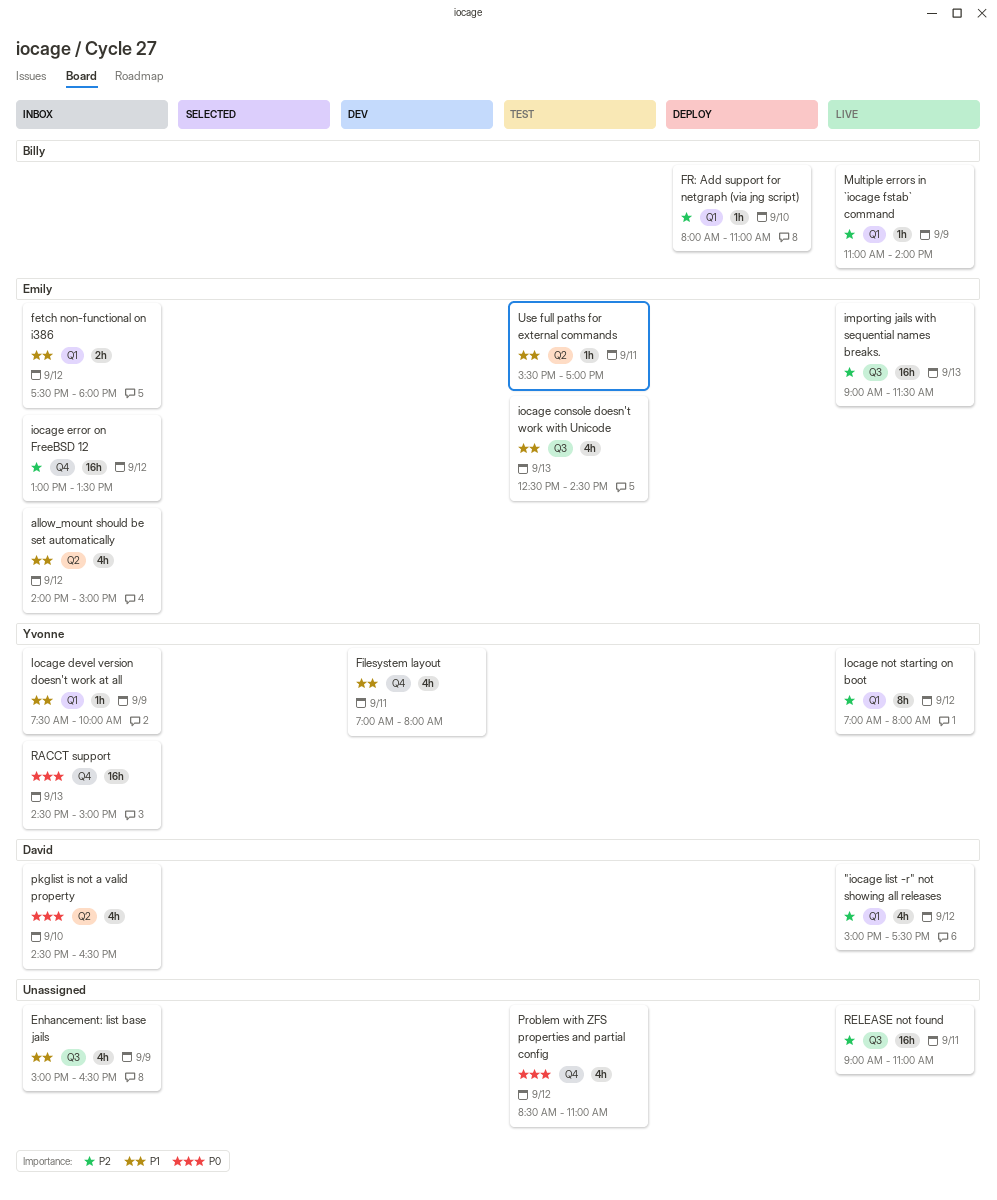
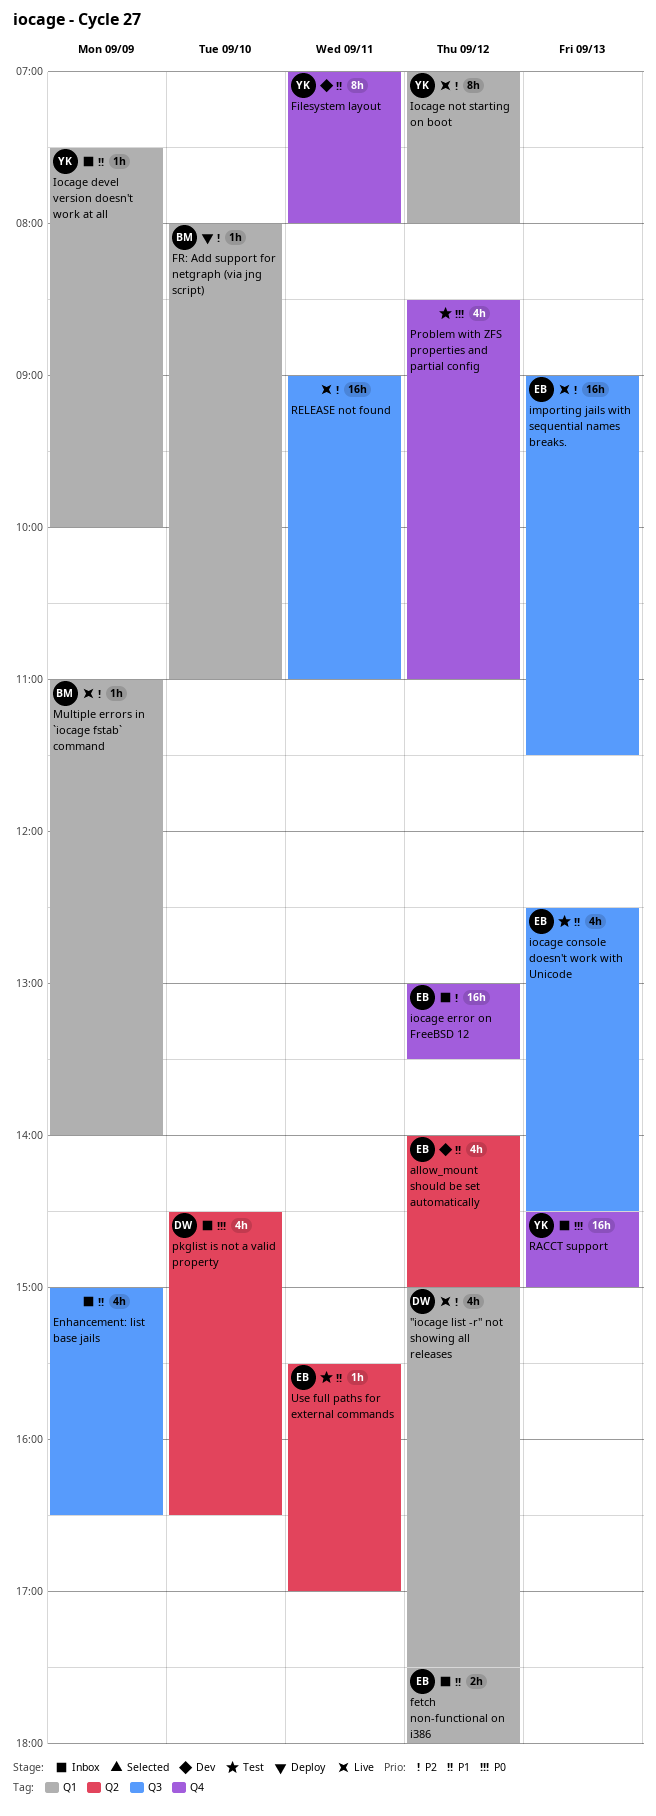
allow_mount should be set automatically, status: Inbox -> Dev
Filesystem layout, estimate: 4h -> 8h

